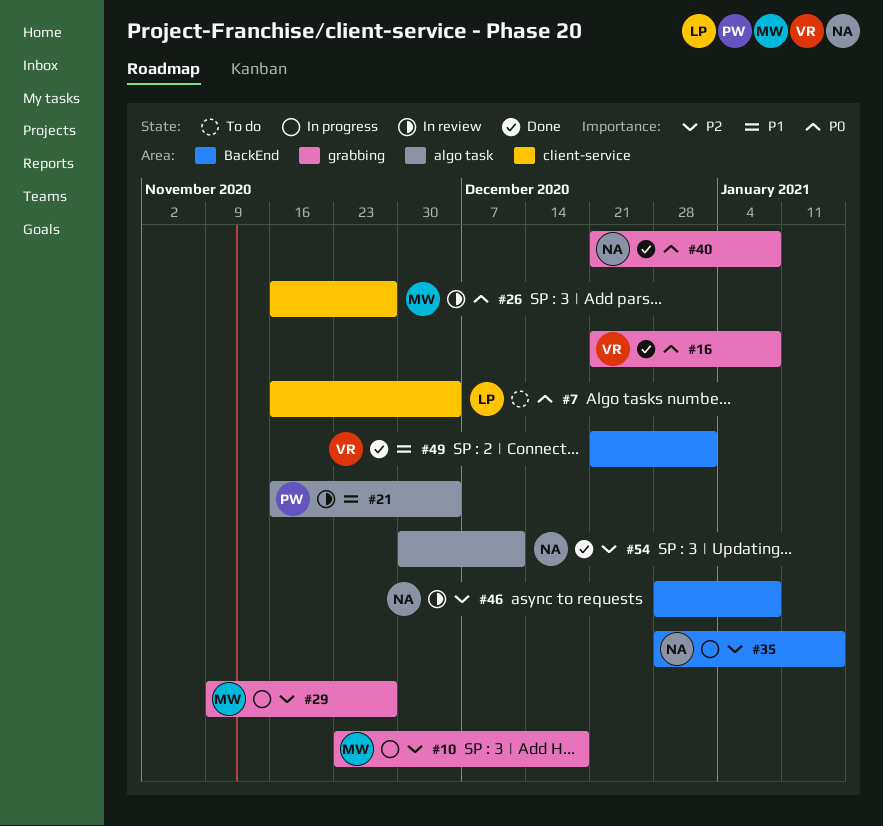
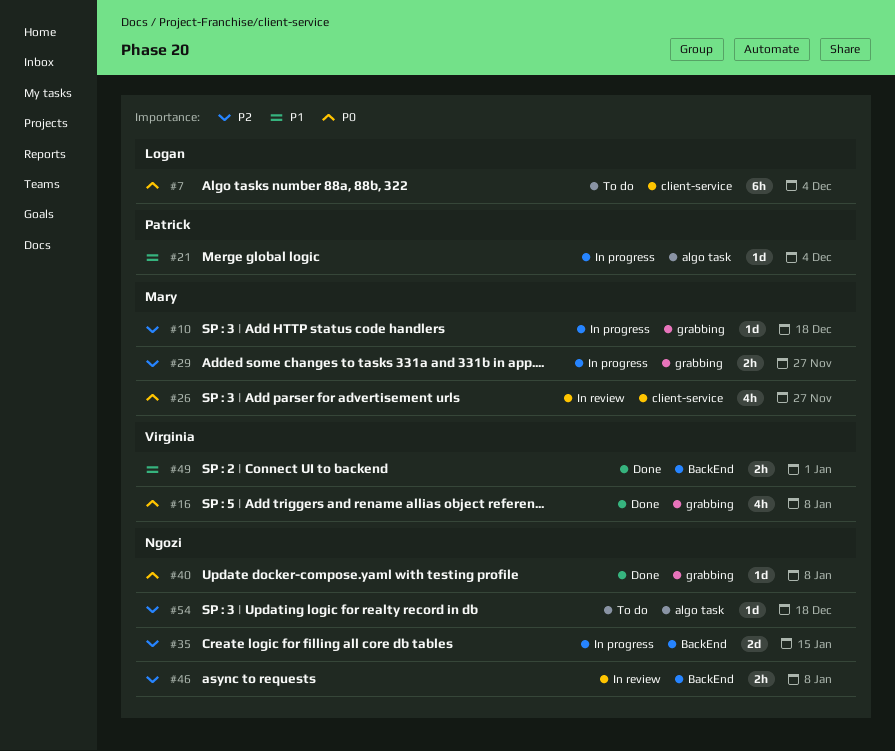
#21, status: In review -> In progress
#54, status: Done -> To do
#54, due: Dec 11 -> Dec 18

